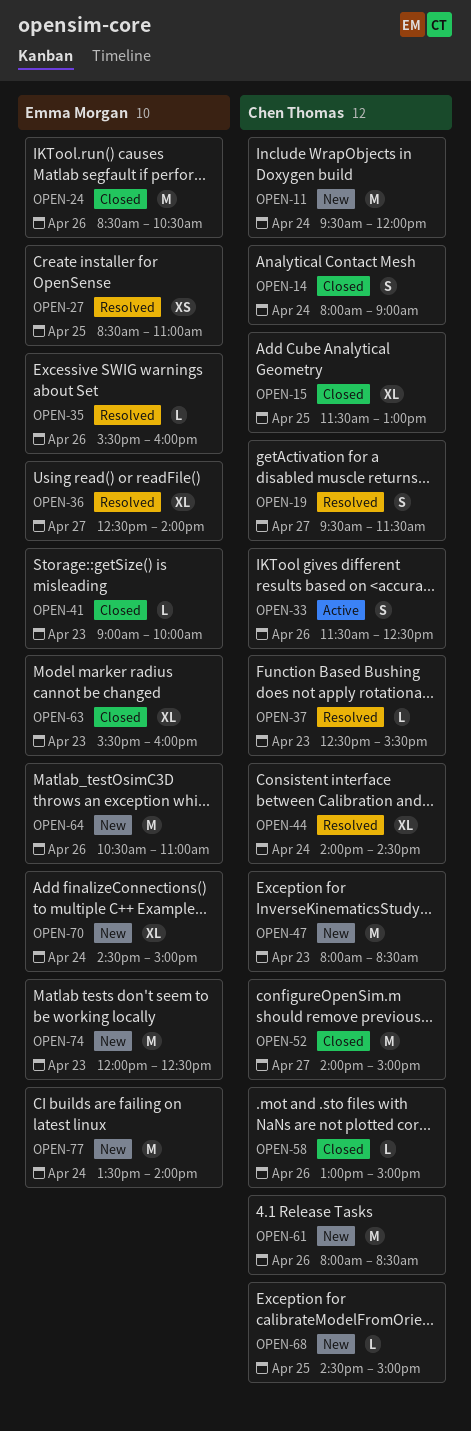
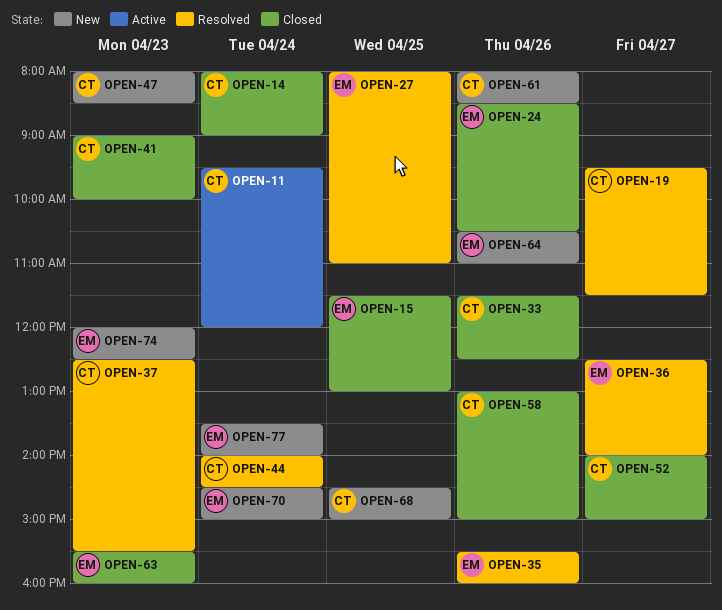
OPEN-11, status: New -> Active
OPEN-15, owner: Chen Thomas -> Emma Morgan
OPEN-27, begins: 08:30 -> 08:00
OPEN-33, status: Active -> Closed
OPEN-41, owner: Emma Morgan -> Chen Thomas

